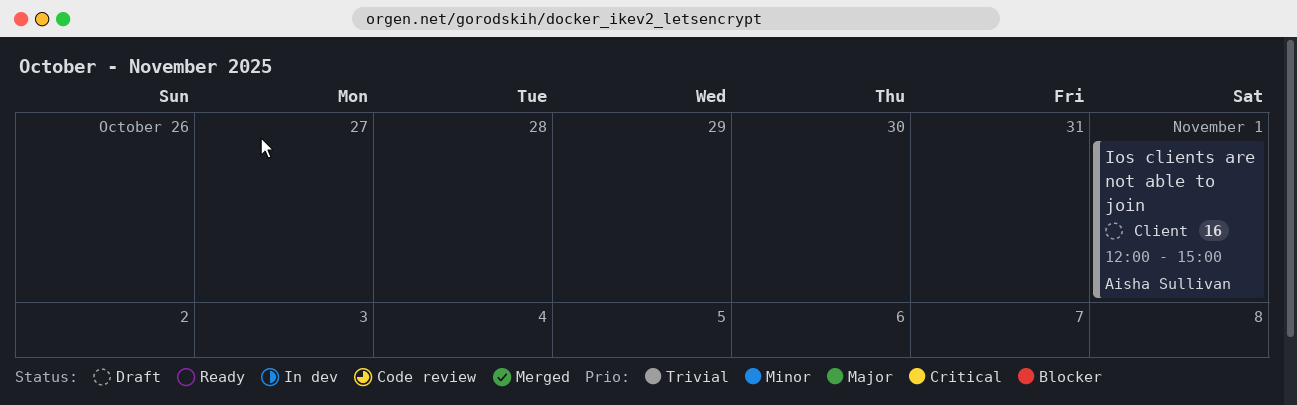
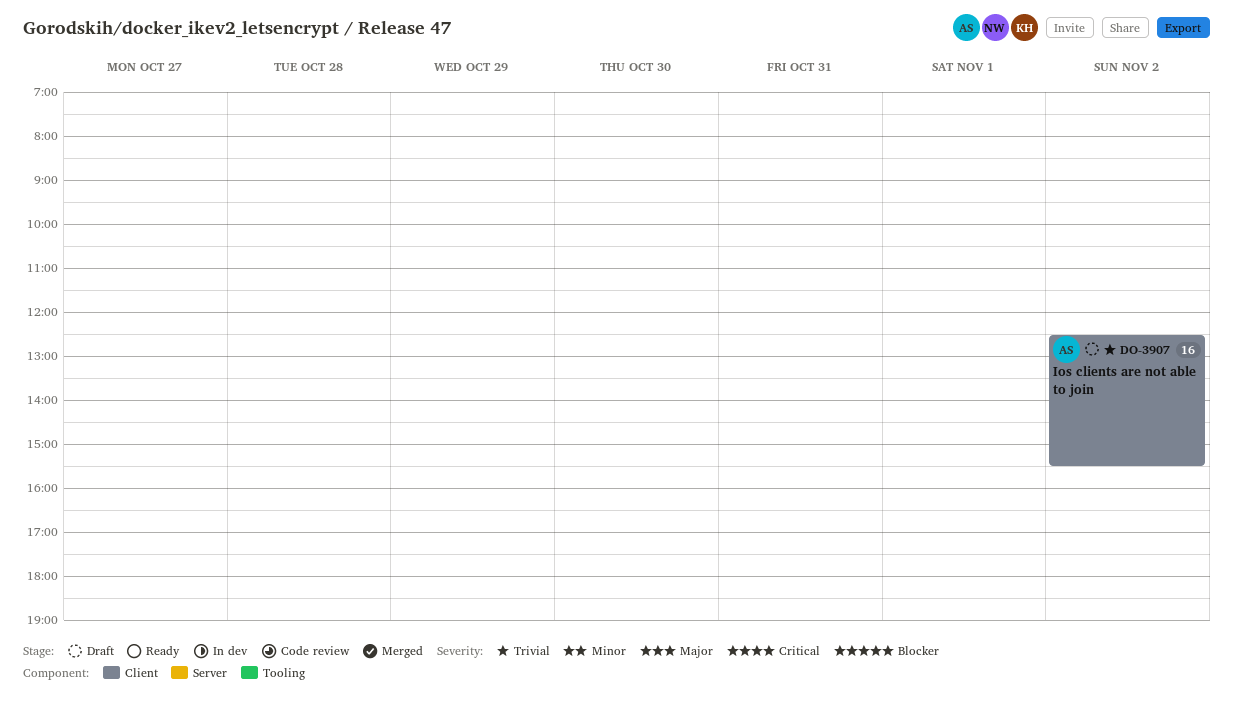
Ios clients are not able to join, day: Nov 1 -> Nov 2
Ios clients are not able to join, begins: 12:00 -> 12:30
Ios clients are not able to join, ends: 15:00 -> 15:30

